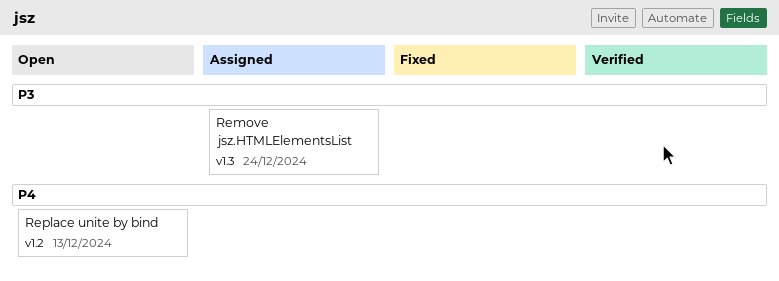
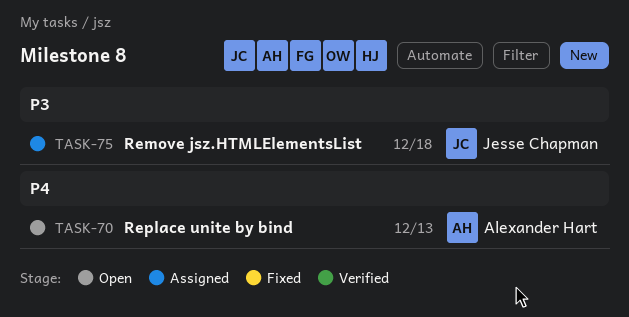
Remove jsz.HTMLElementsList, due: Dec 24 -> Dec 18

